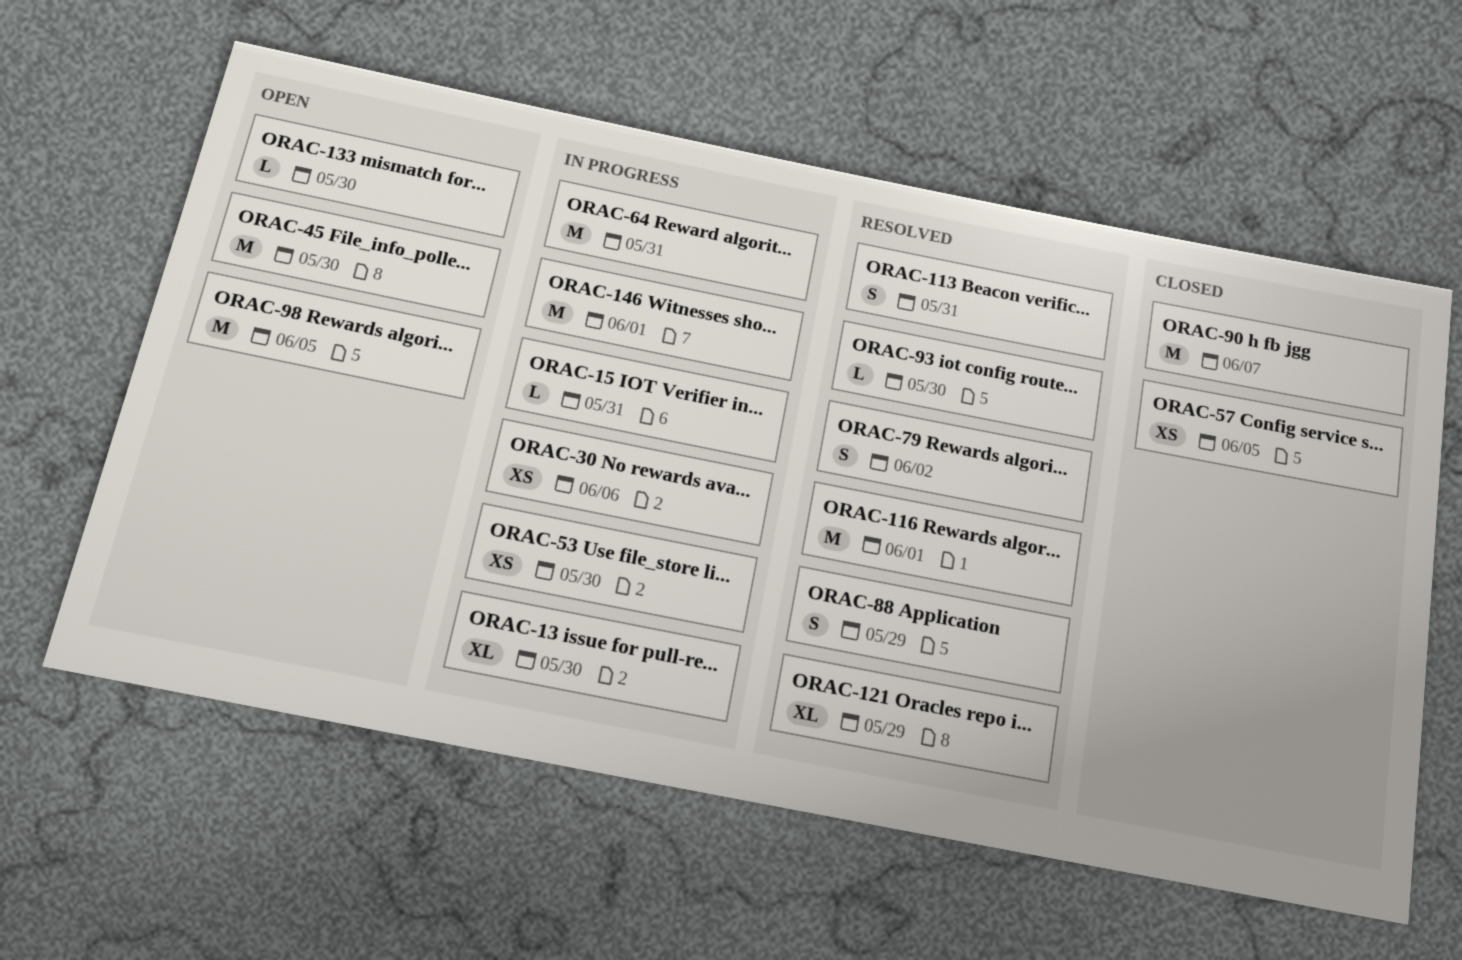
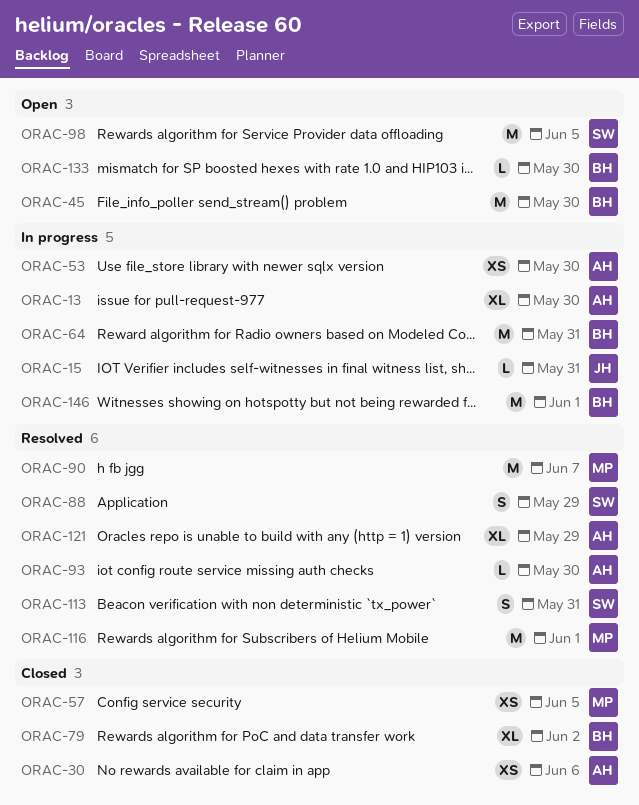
ORAC-30, status: In progress -> Closed
ORAC-79, status: Resolved -> Closed
ORAC-79, estimate: S -> XL
ORAC-90, status: Closed -> Resolved

